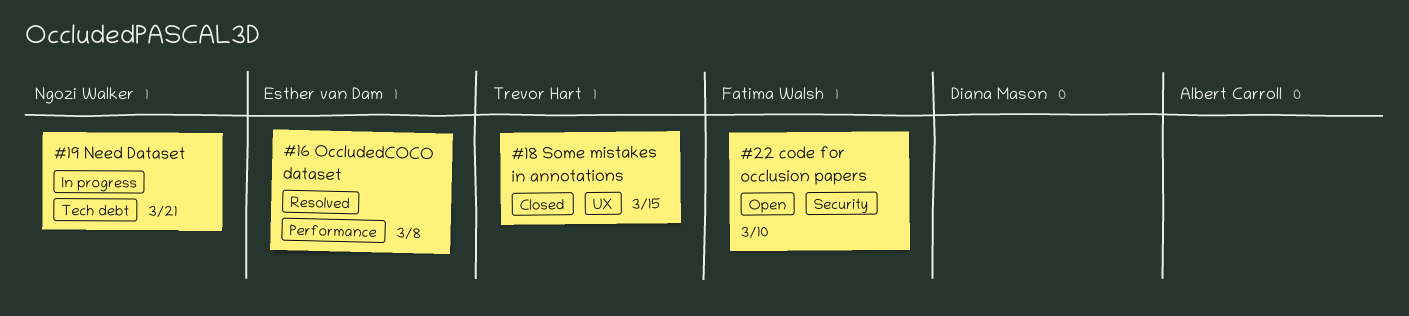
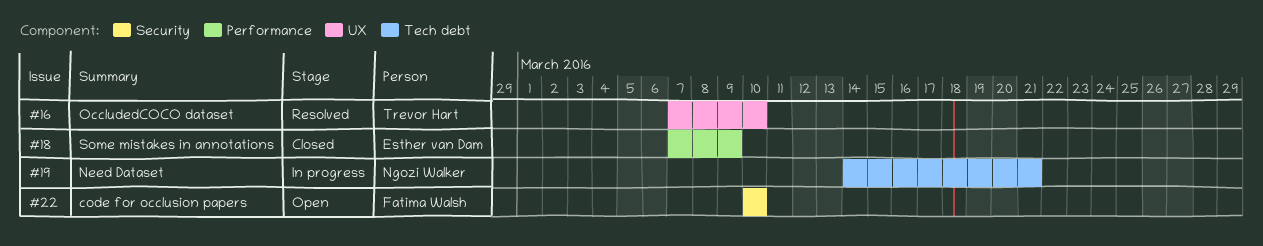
#16, owner: Esther van Dam -> Trevor Hart
#16, label: Performance -> UX
#16, due: Mar 8 -> Mar 10
#18, owner: Trevor Hart -> Esther van Dam
#18, label: UX -> Performance
#18, due: Mar 15 -> Mar 9

